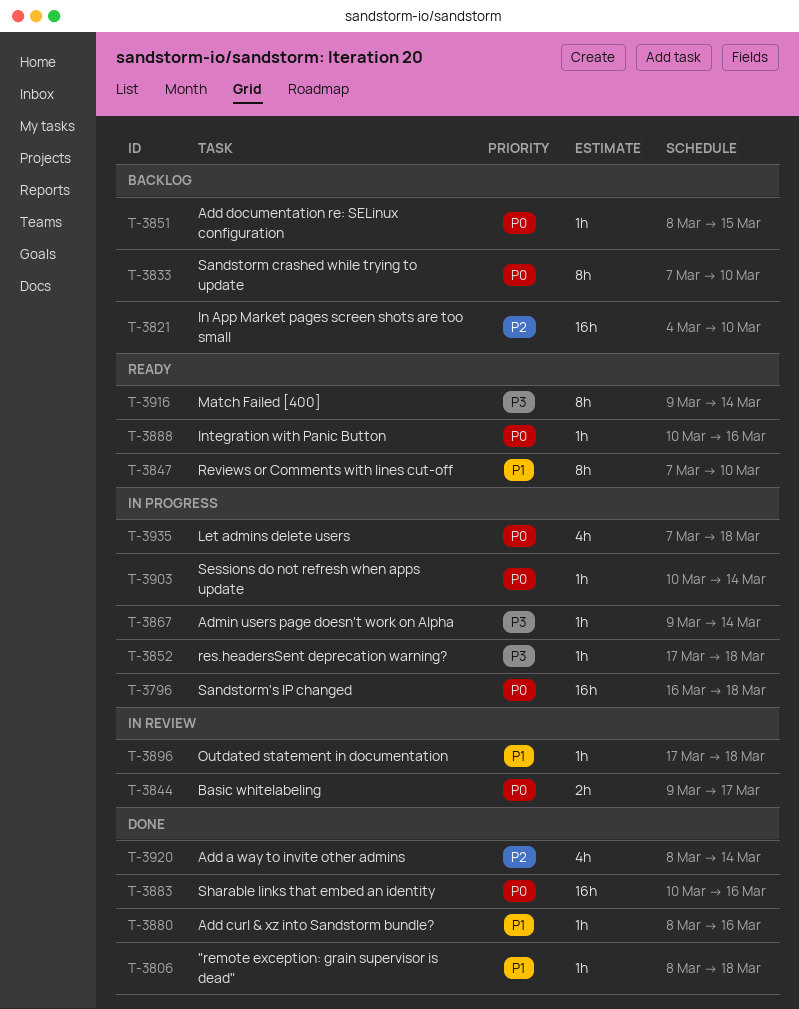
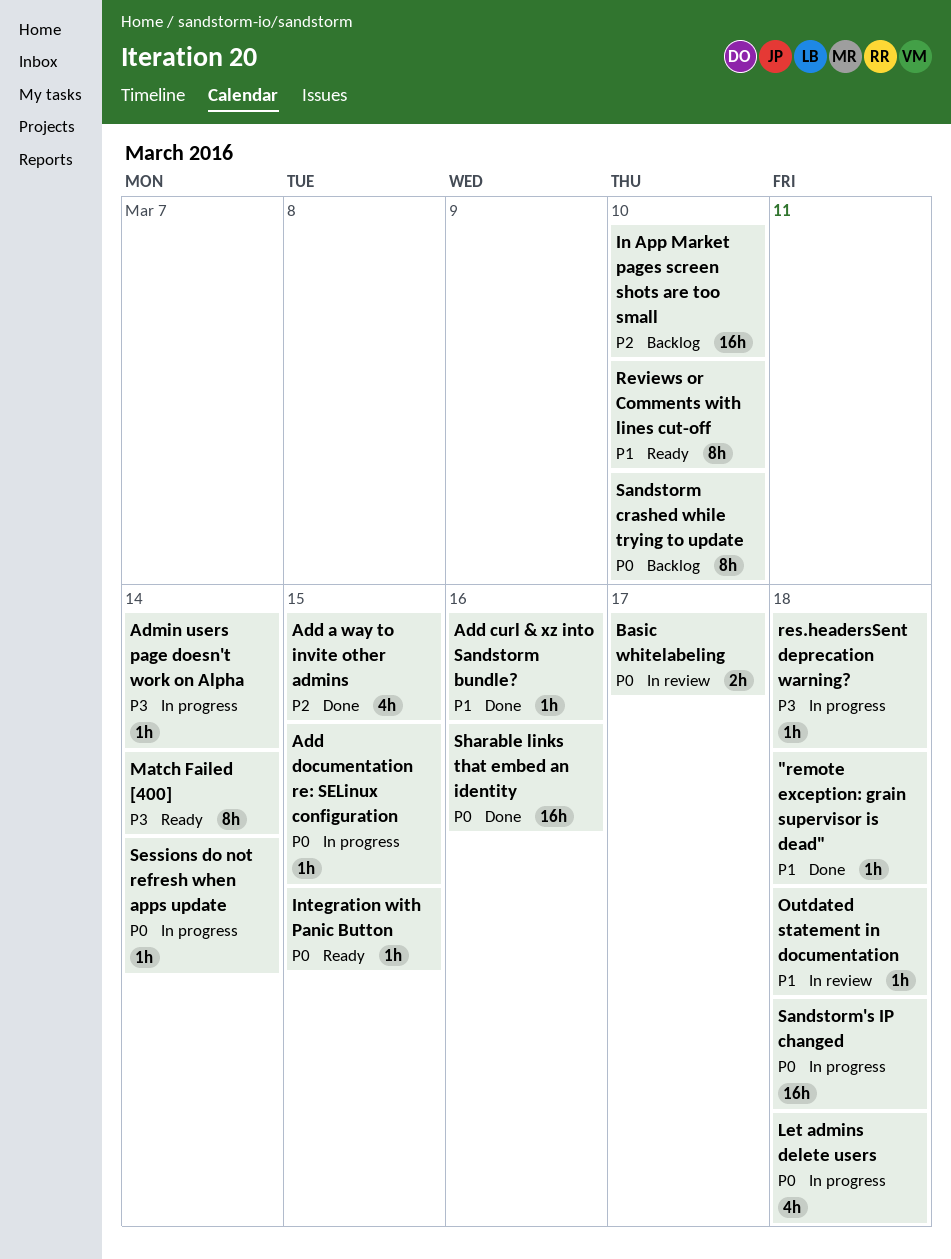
Add a way to invite other admins, due: Mar 14 -> Mar 15
Add documentation re: SELinux configuration, status: Backlog -> In progress
Integration with Panic Button, due: Mar 16 -> Mar 15

